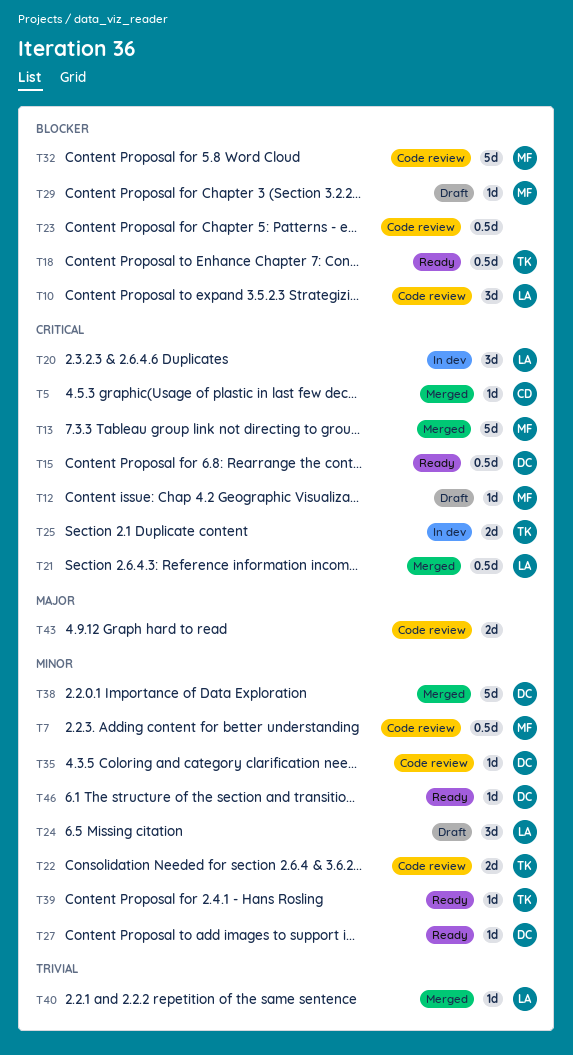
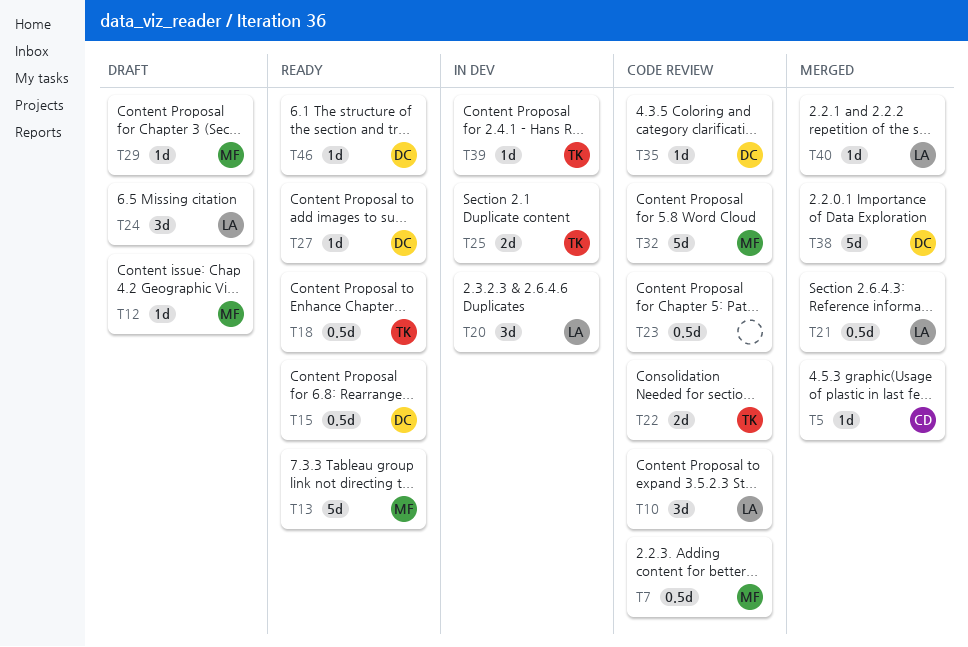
T13, status: Merged -> Ready
T39, status: Ready -> In dev
T43: present -> none

